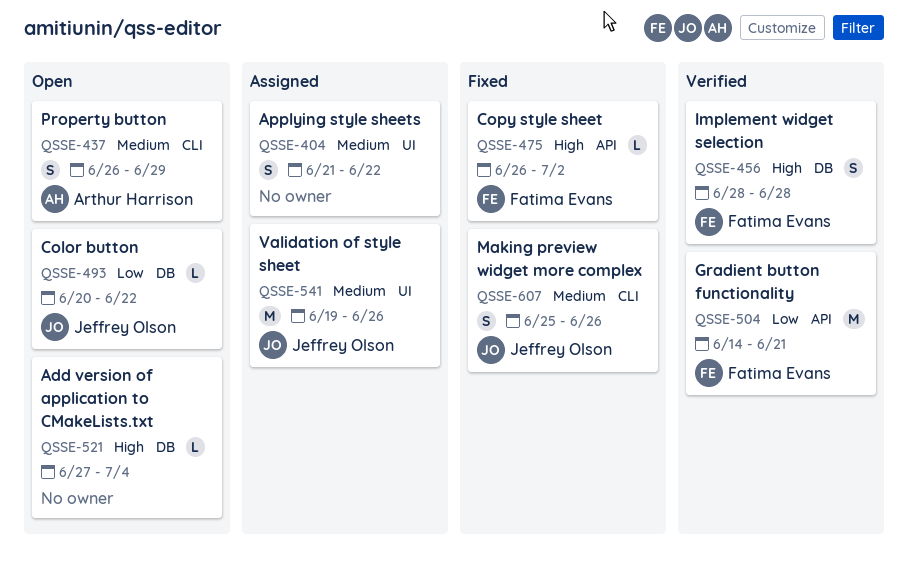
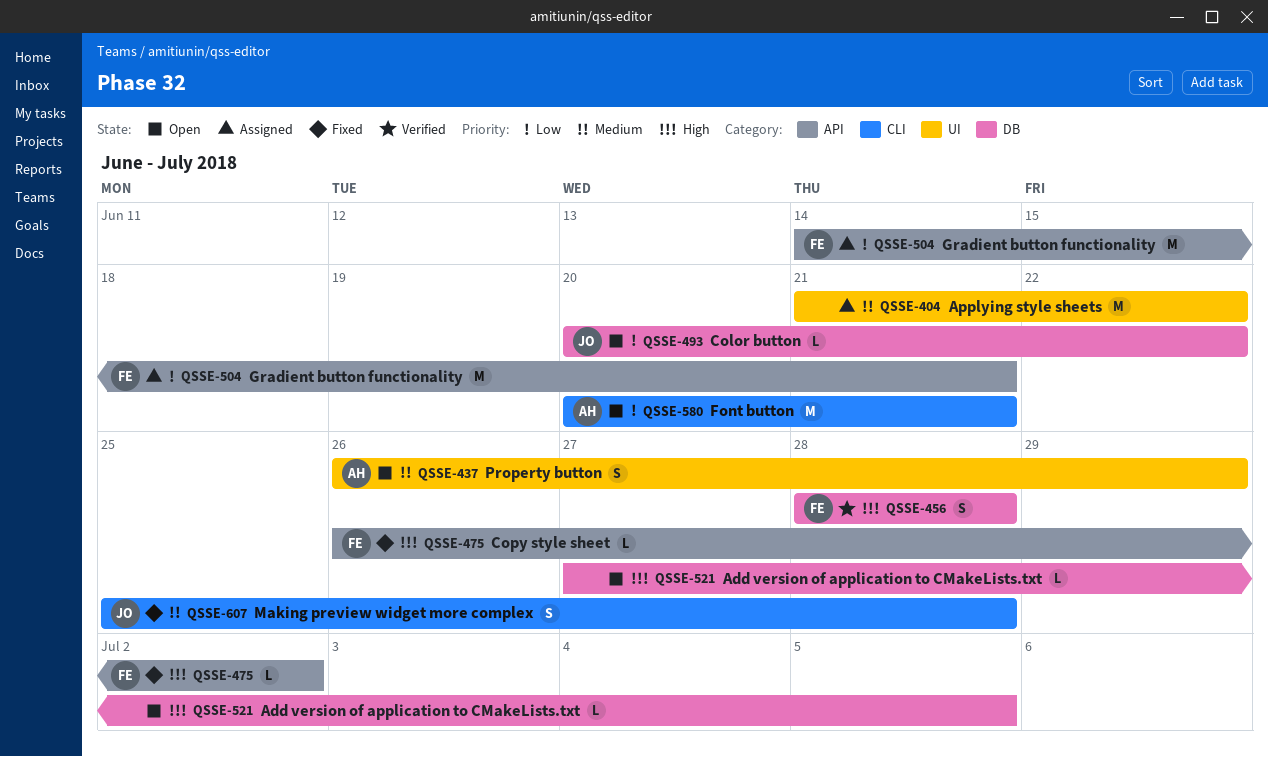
QSSE-404, estimate: S -> M
QSSE-437, label: CLI -> UI
QSSE-504, status: Verified -> Assigned
QSSE-521, due: Jul 4 -> Jul 5
QSSE-541: present -> none
QSSE-580: none -> present
QSSE-607, due: Jun 26 -> Jun 28

